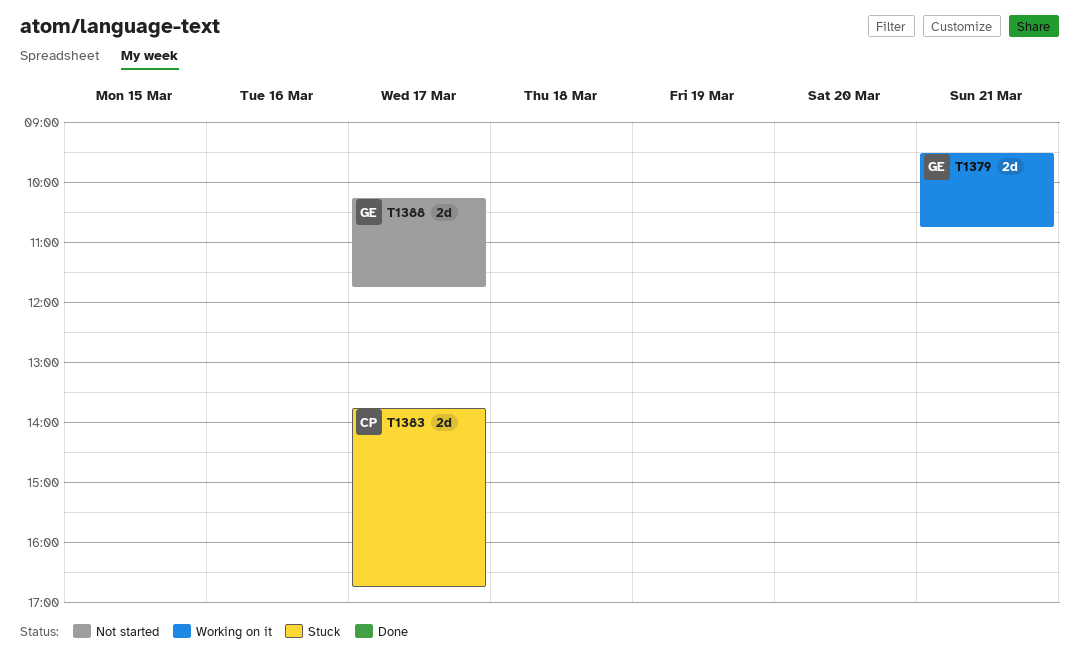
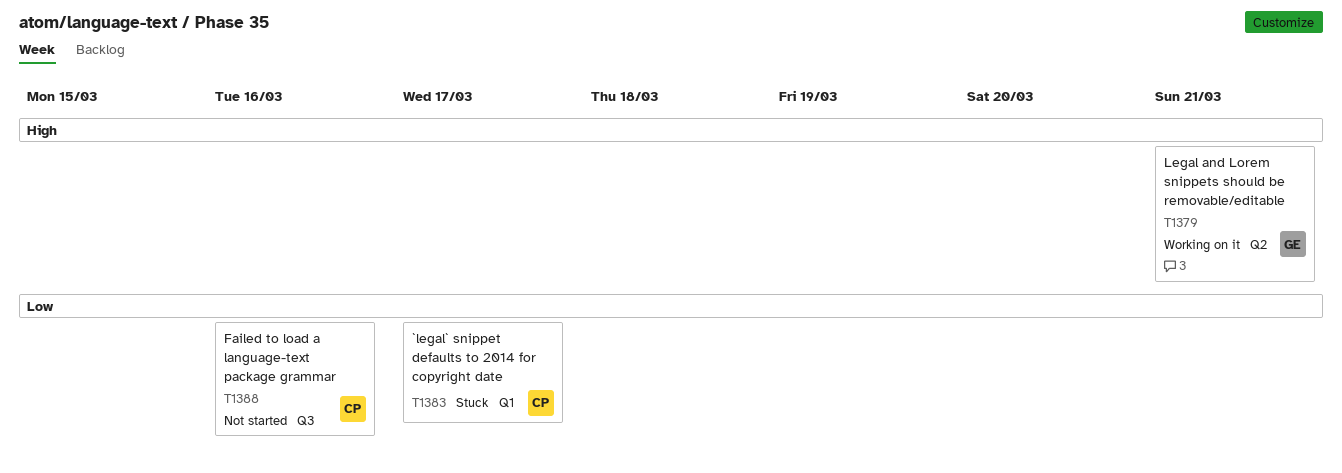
T1388, owner: GE -> CP
T1388, day: Mar 17 -> Mar 16

